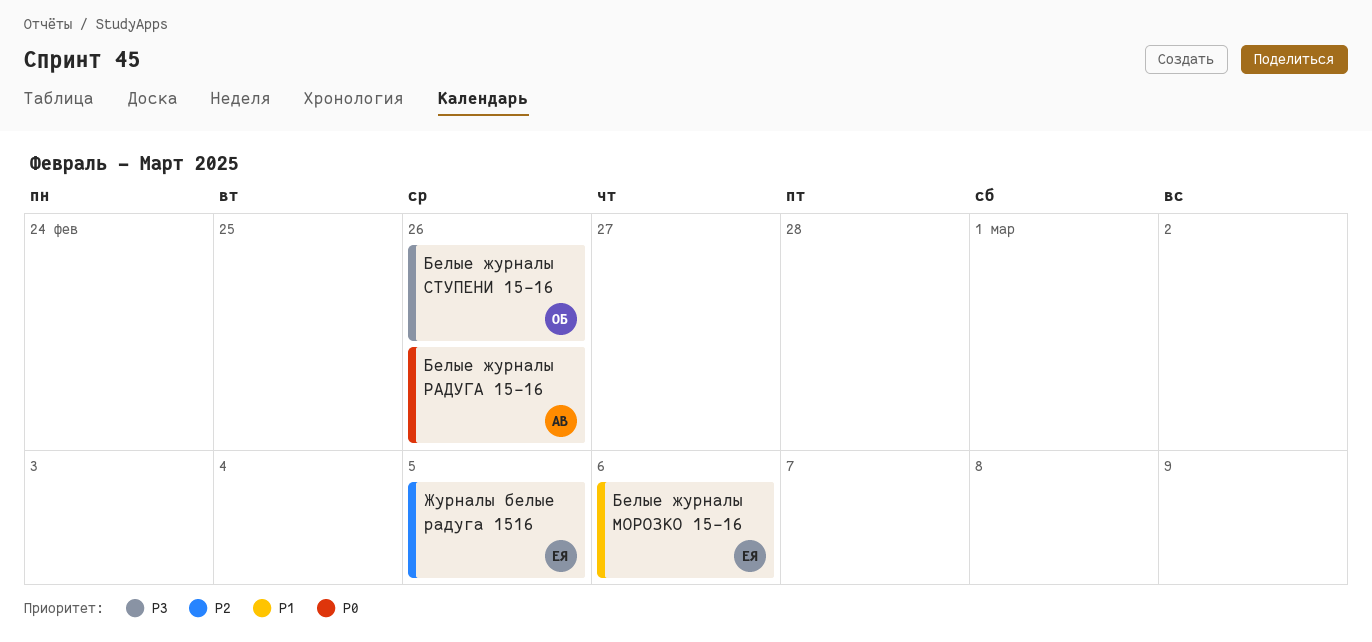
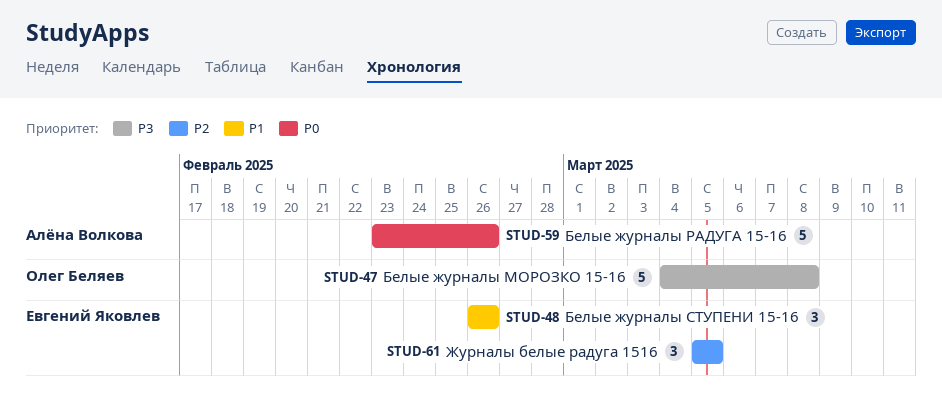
Белые журналы МОРОЗКО 15-16, owner: Евгений Яковлев -> Олег Беляев
Белые журналы МОРОЗКО 15-16, priority: P1 -> P3
Белые журналы МОРОЗКО 15-16, due: Mar 6 -> Mar 8
Белые журналы СТУПЕНИ 15-16, owner: Олег Беляев -> Евгений Яковлев
Белые журналы СТУПЕНИ 15-16, priority: P3 -> P1

